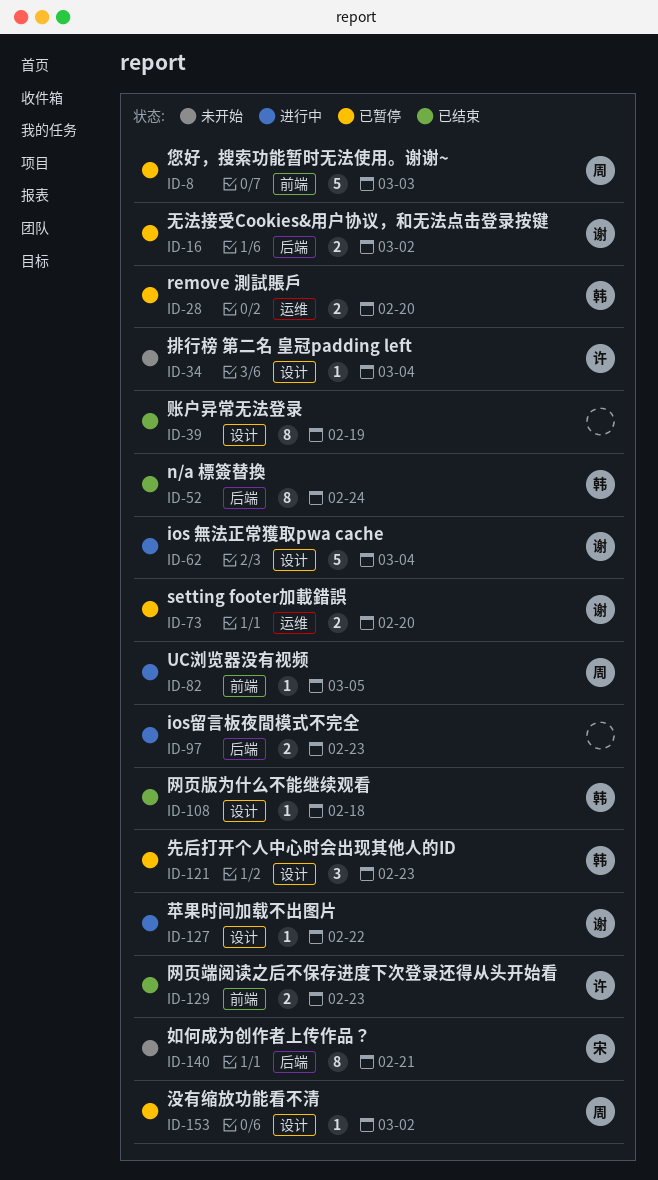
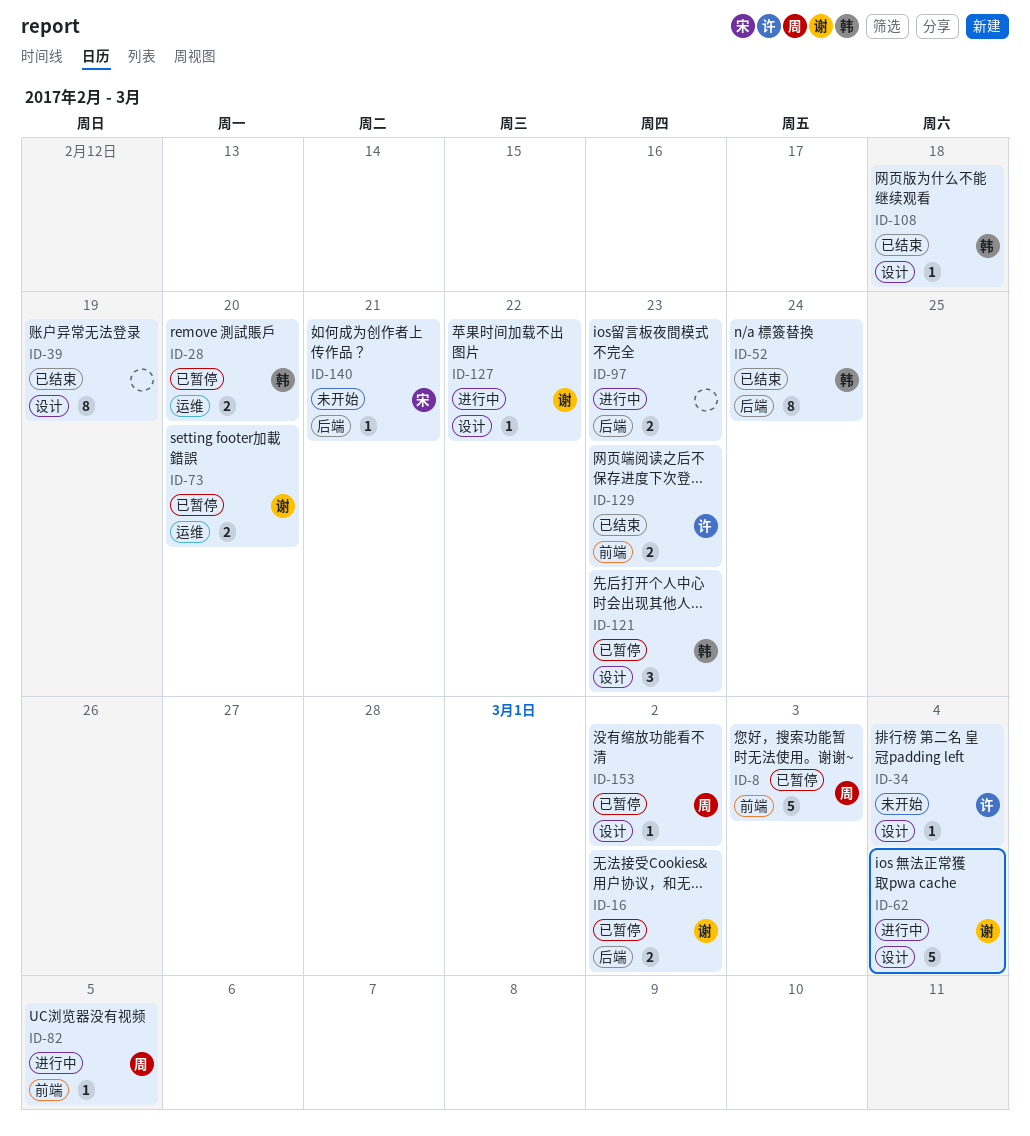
ID-140, estimate: 8 -> 1

